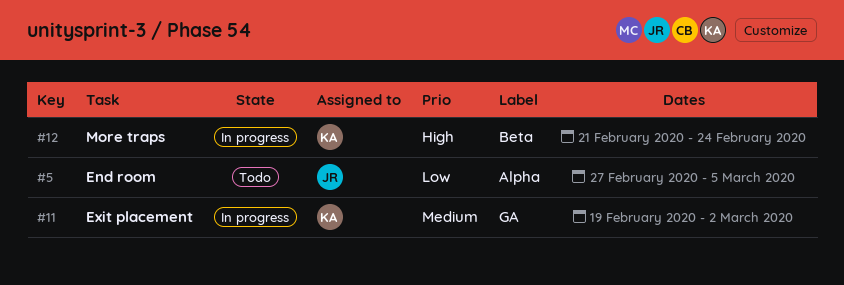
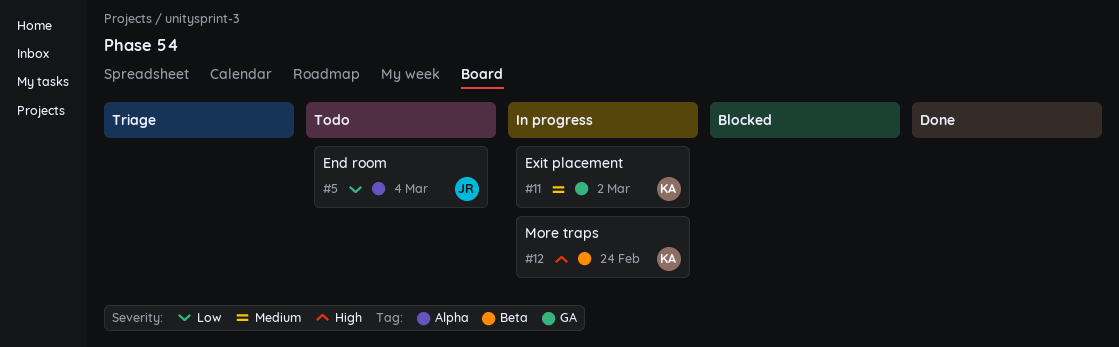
#5, due: Mar 5 -> Mar 4

